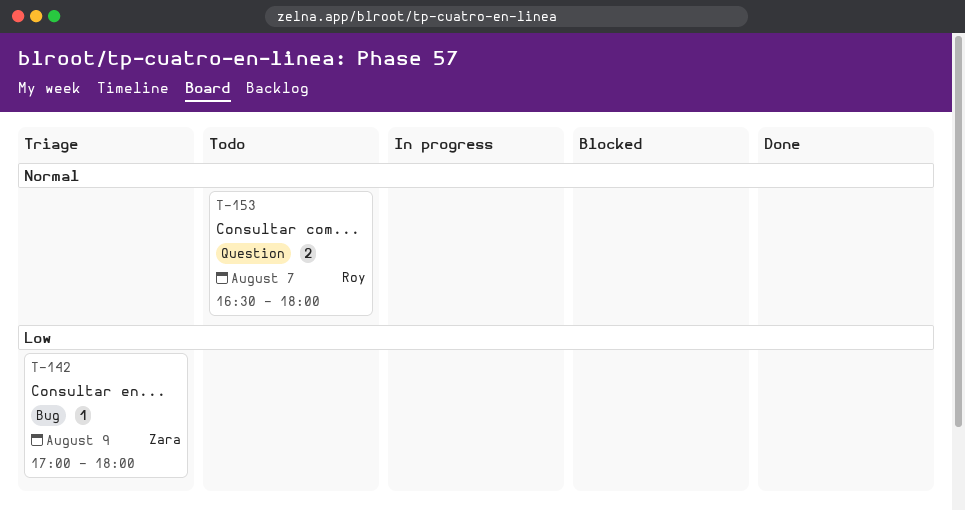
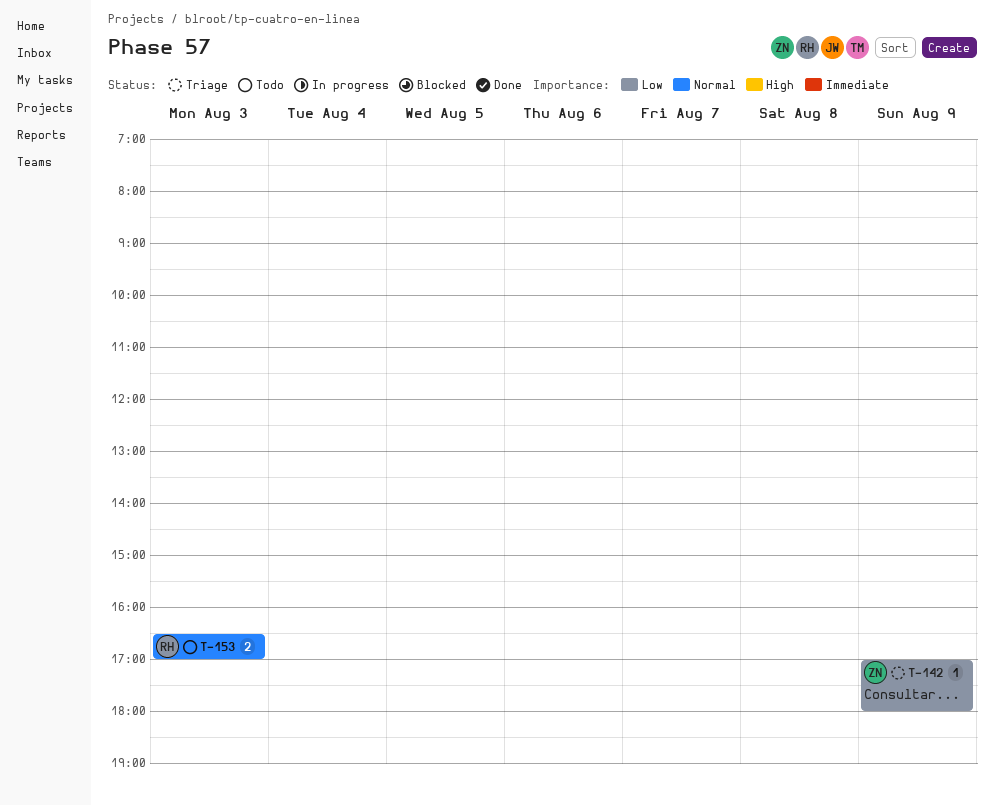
T-153, day: Aug 7 -> Aug 3
T-153, ends: 18:00 -> 17:00

